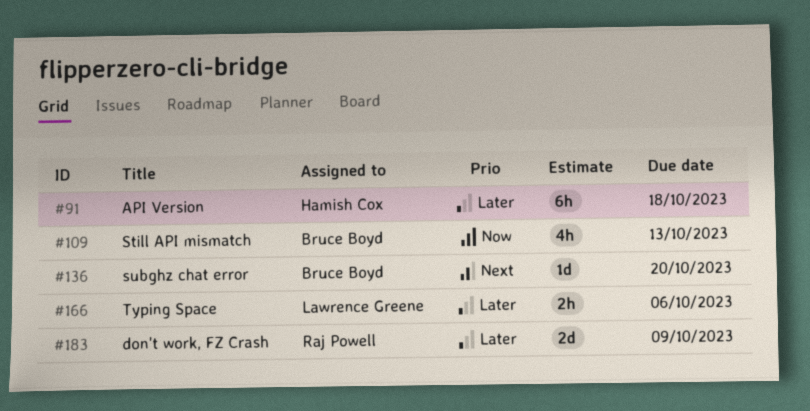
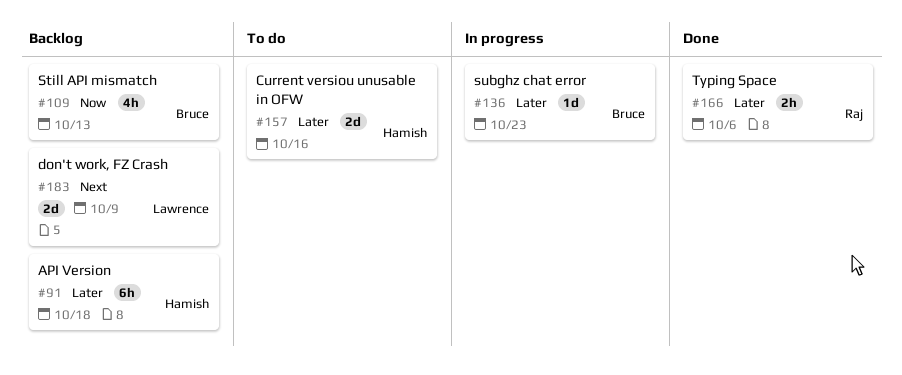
#136, priority: Next -> Later
#136, due: Oct 20 -> Oct 23
#157: none -> present
#166, owner: Lawrence Greene -> Raj Powell
#183, owner: Raj Powell -> Lawrence Greene
#183, priority: Later -> Next

